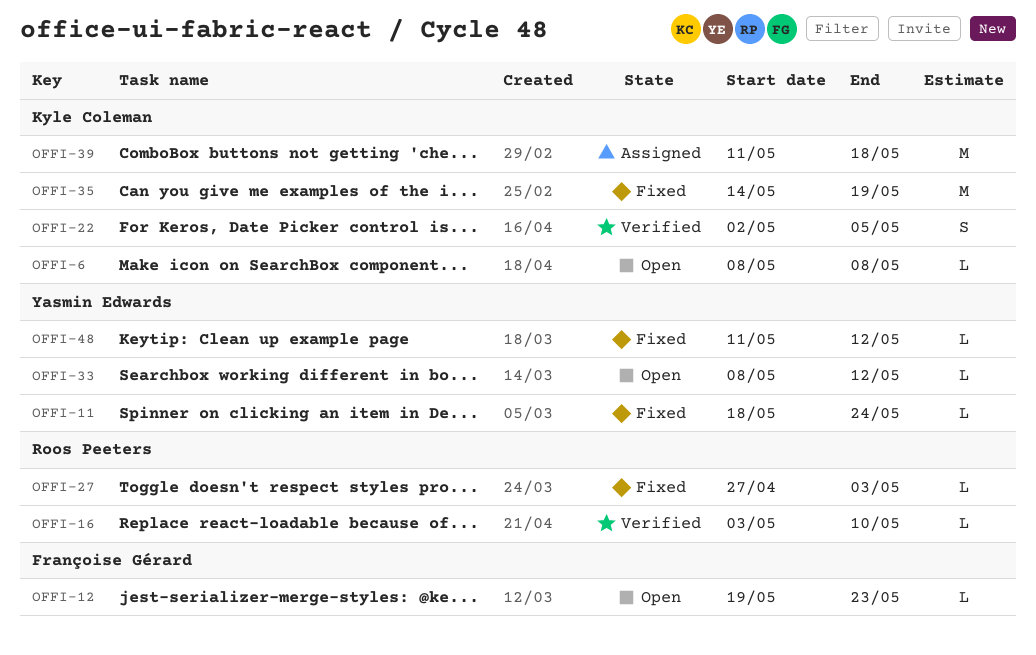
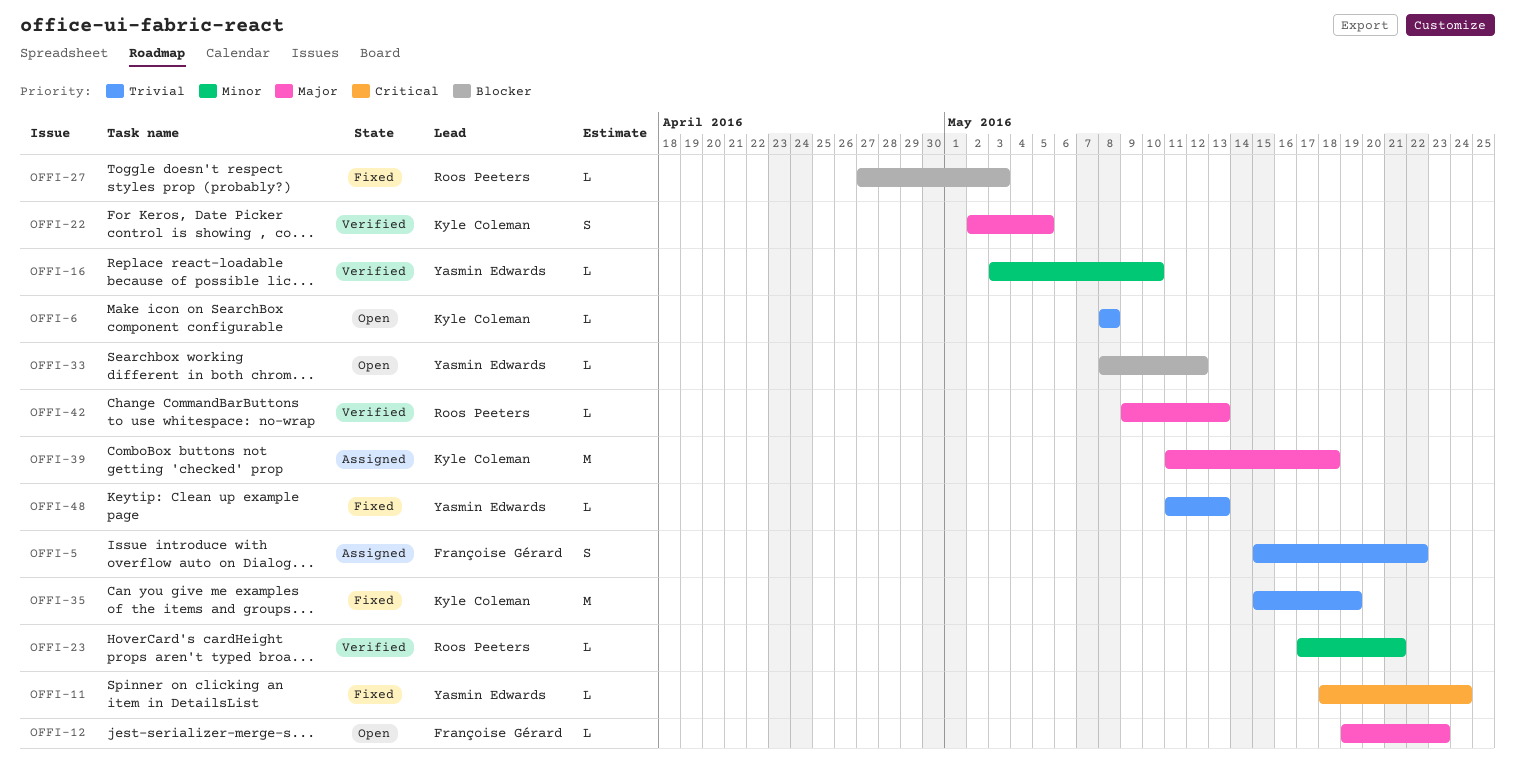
OFFI-5: none -> present
OFFI-16, owner: Roos Peeters -> Yasmin Edwards
OFFI-23: none -> present
OFFI-35, start: May 14 -> May 15
OFFI-42: none -> present
OFFI-48, due: May 12 -> May 13

